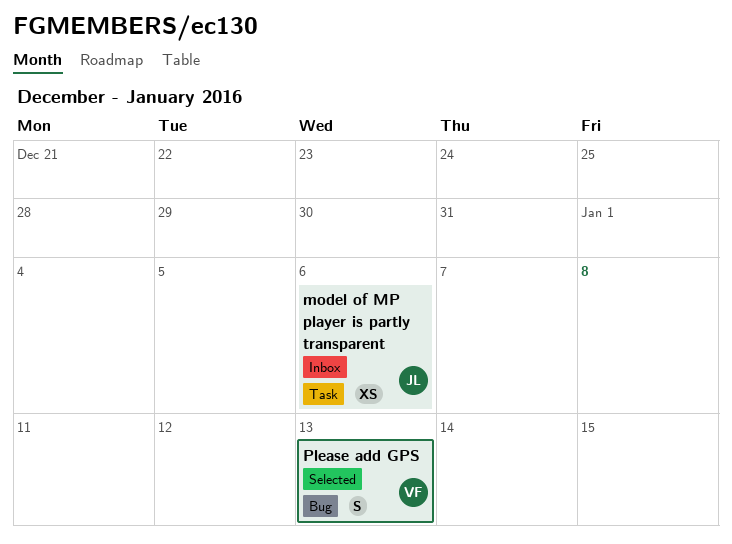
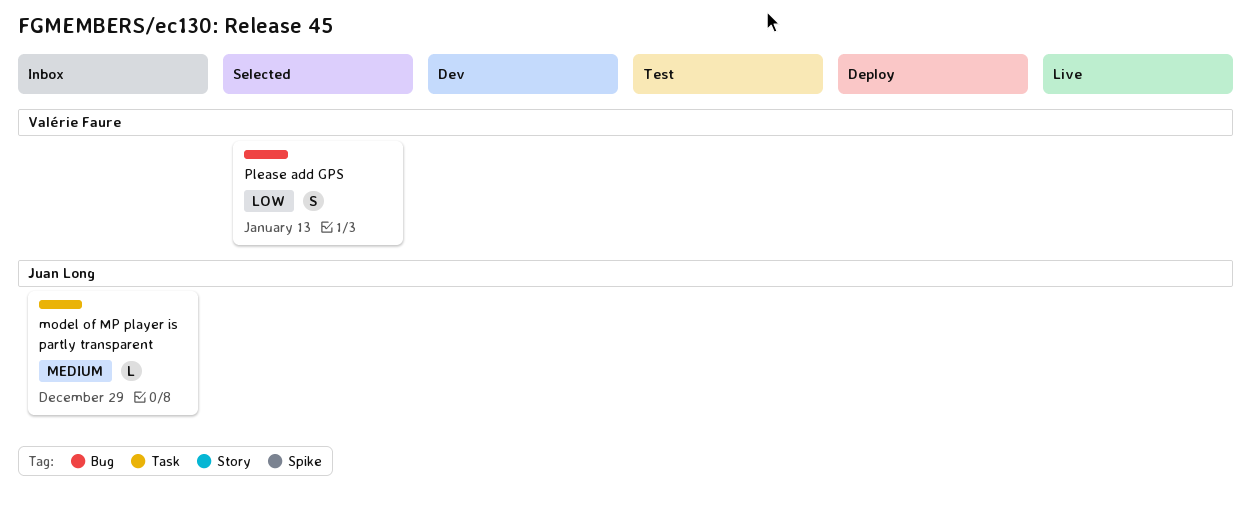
model of MP player is partly transparent, estimate: XS -> L
model of MP player is partly transparent, due: Jan 6 -> Dec 29

